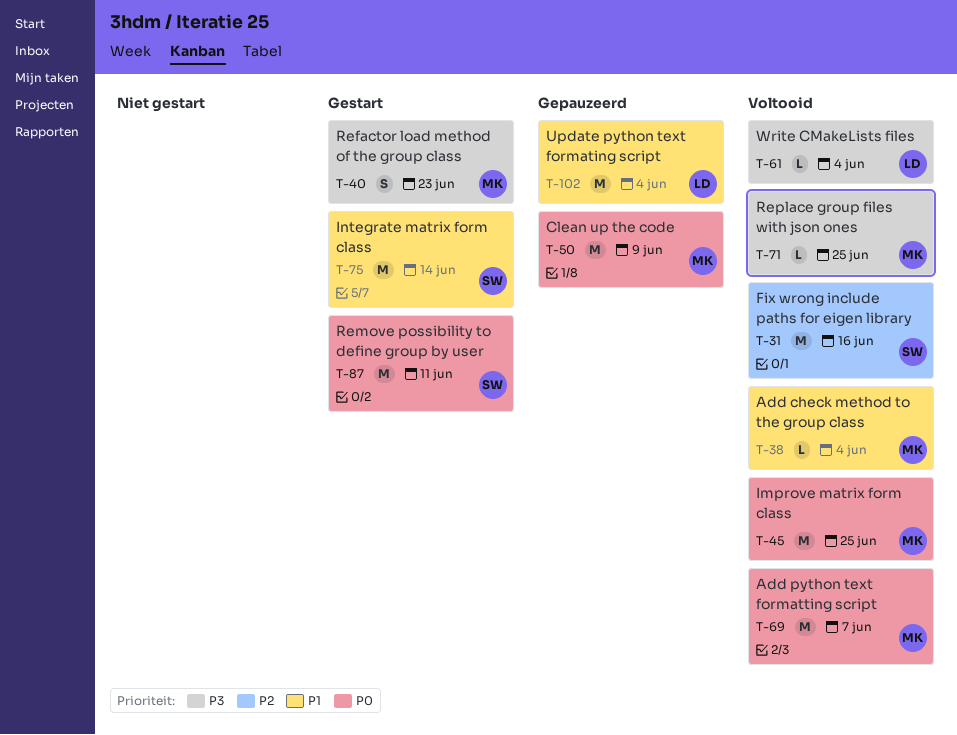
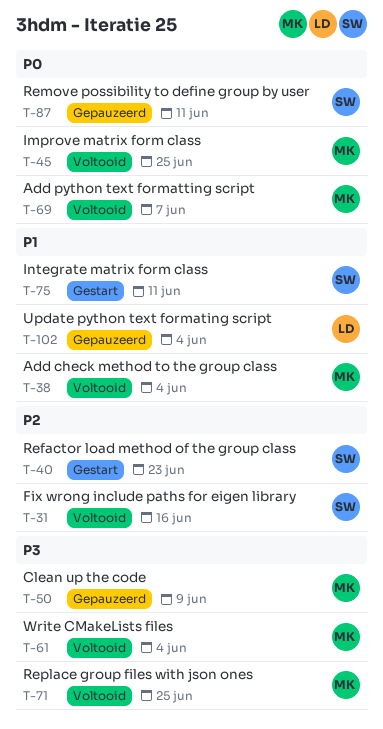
T-40, owner: MK -> SW
T-40, priority: P3 -> P2
T-50, priority: P0 -> P3
T-61, owner: LD -> MK
T-75, due: Jun 14 -> Jun 11
T-87, status: Gestart -> Gepauzeerd

